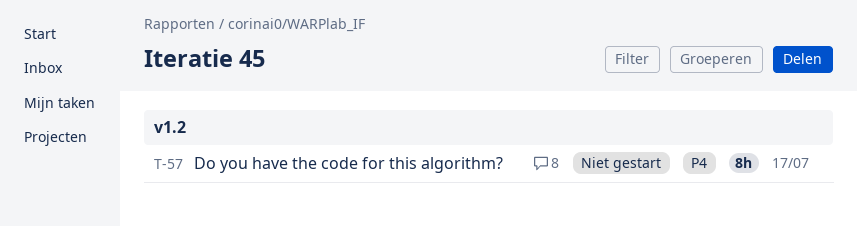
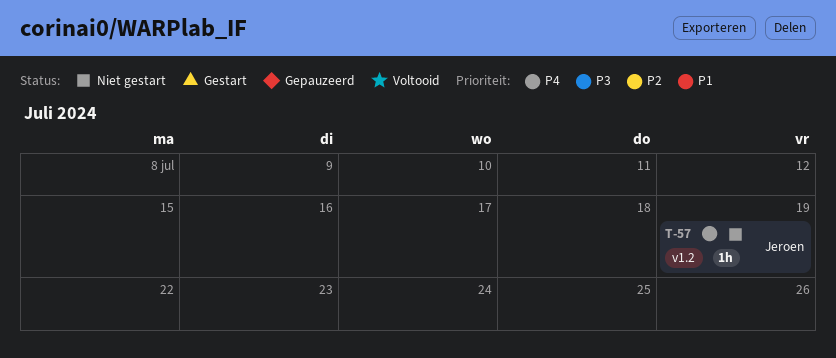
T-57, estimate: 8h -> 1h
T-57, due: Jul 17 -> Jul 19

